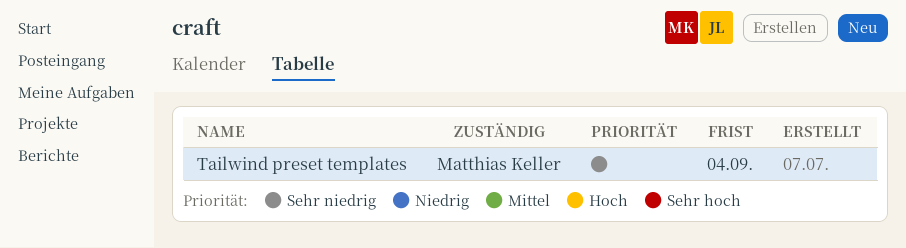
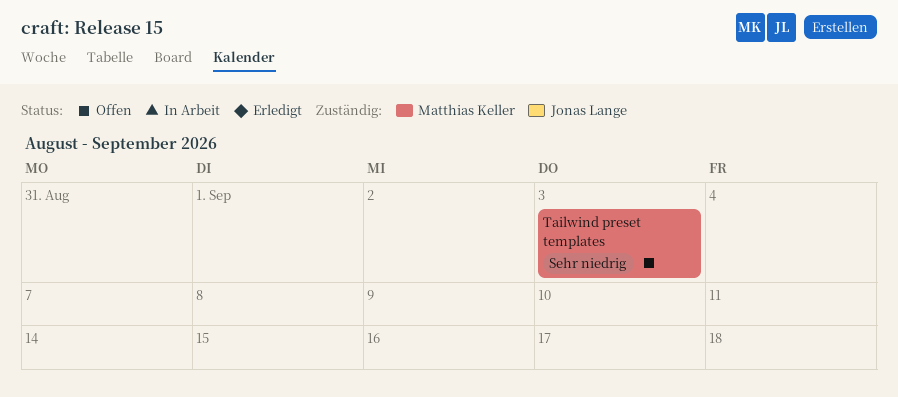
Tailwind preset templates, due: Sep 4 -> Sep 3

